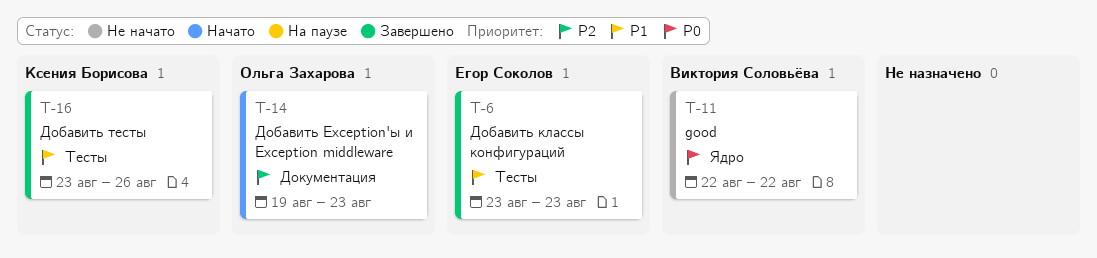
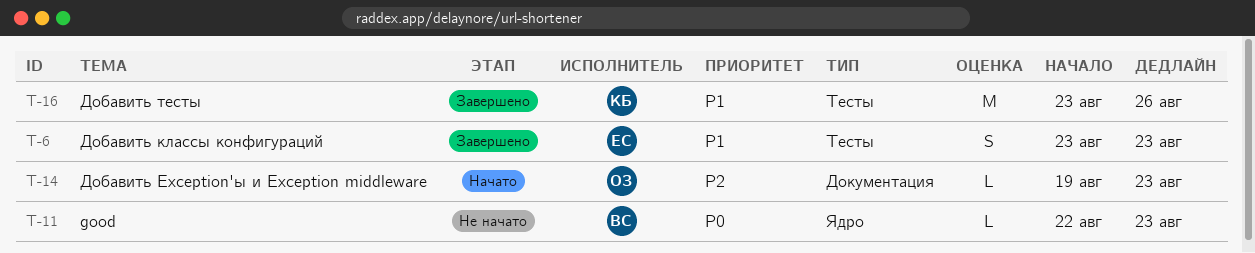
T-11, due: Aug 22 -> Aug 23

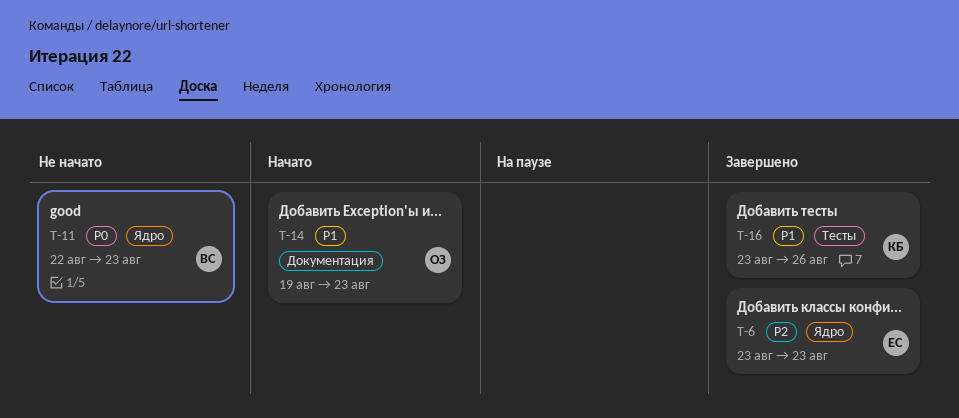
T-6, priority: P1 -> P2
T-6, label: Тесты -> Ядро
T-14, priority: P2 -> P1

